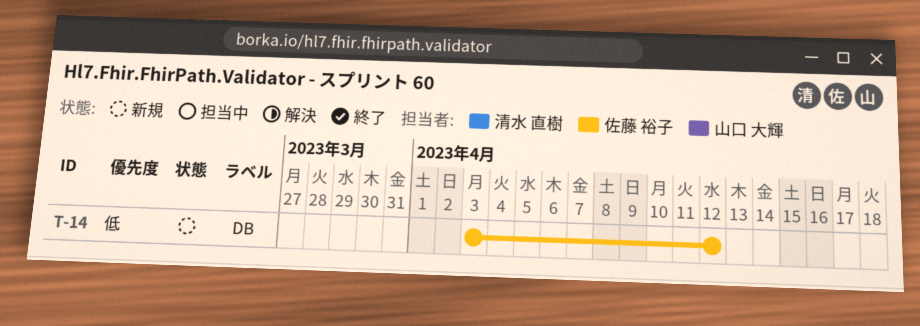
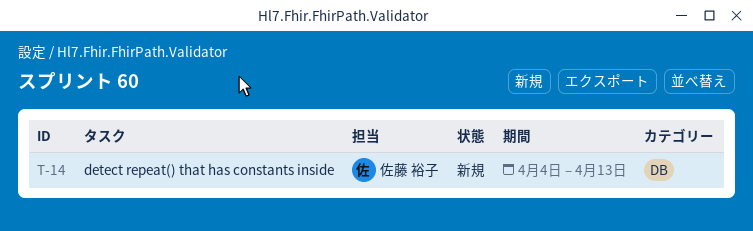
T-14, start: Apr 3 -> Apr 4
T-14, due: Apr 12 -> Apr 13

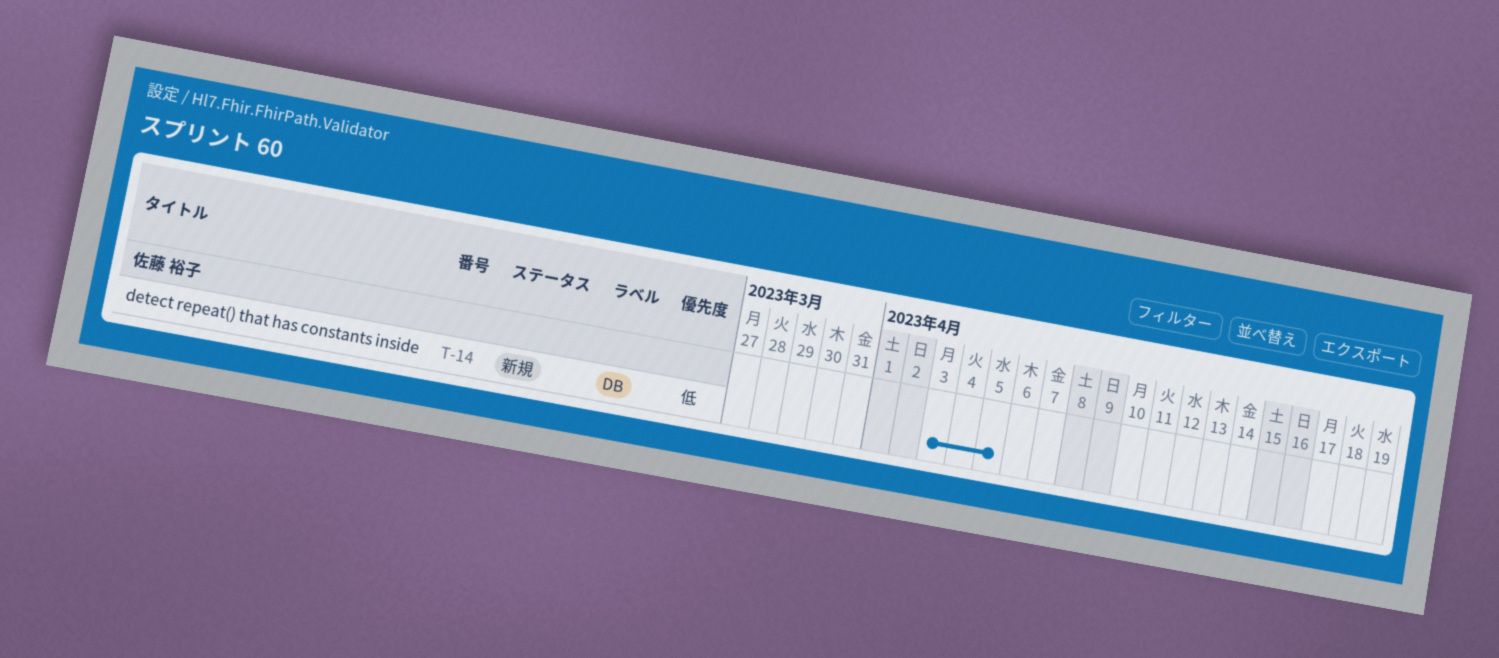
T-14, start: Apr 4 -> Apr 3
T-14, due: Apr 13 -> Apr 5

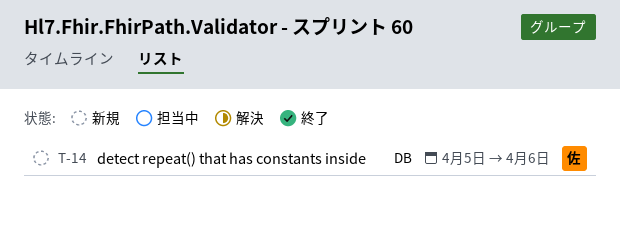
T-14, start: Apr 3 -> Apr 5
T-14, due: Apr 5 -> Apr 6

